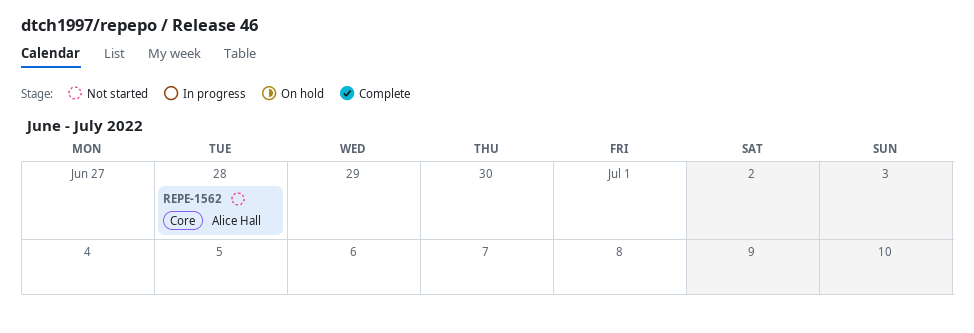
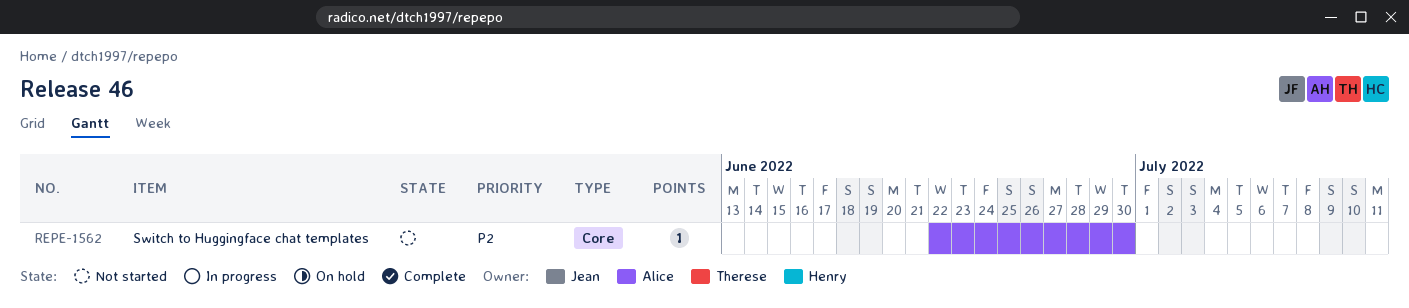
REPE-1562, due: Jun 28 -> Jun 30

